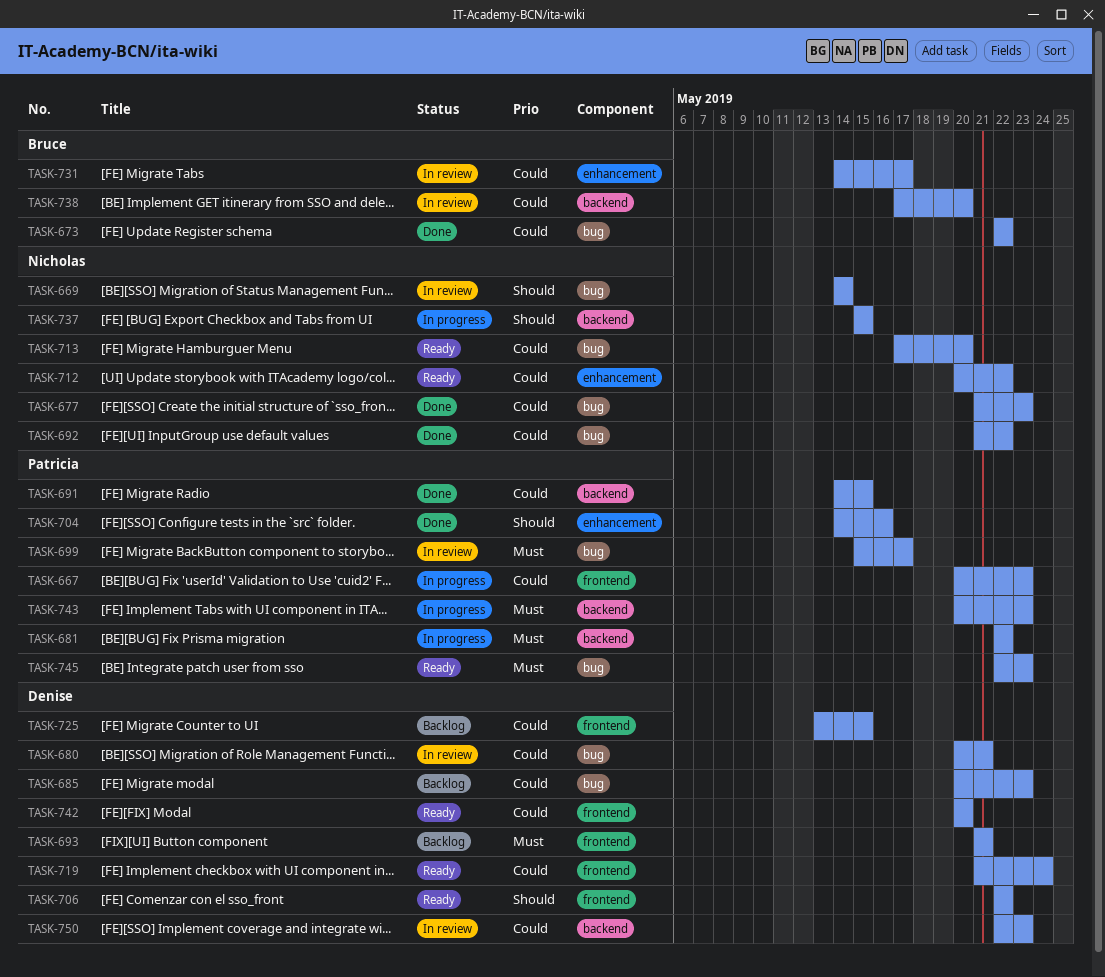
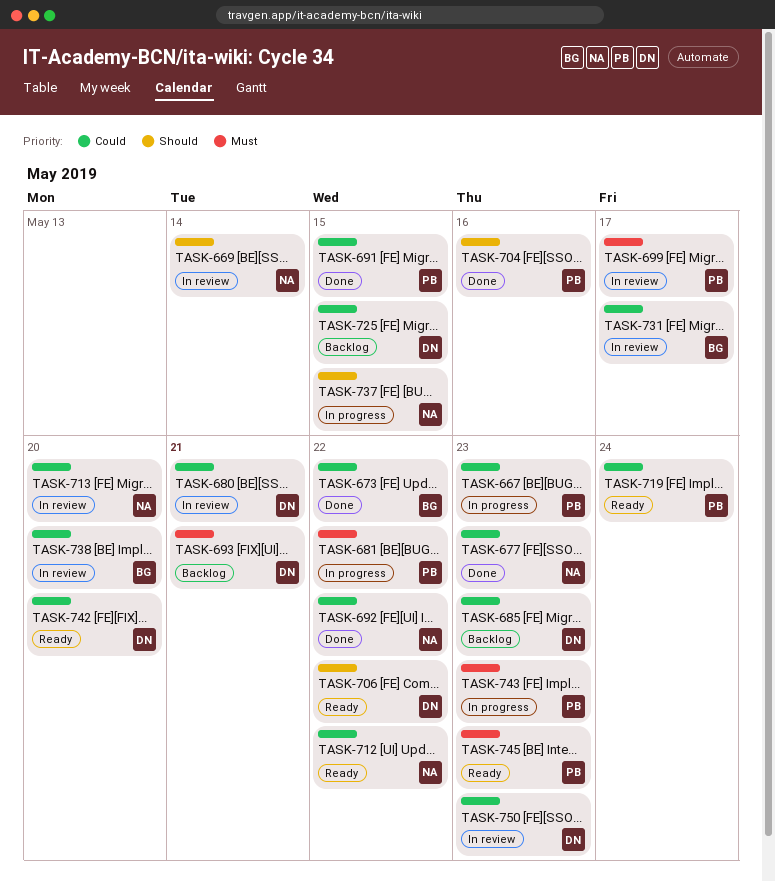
TASK-713, status: Ready -> In review
TASK-719, owner: Denise -> Patricia

